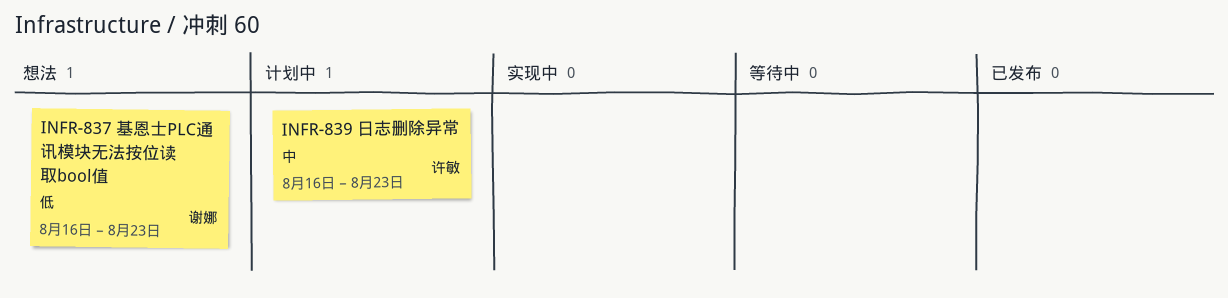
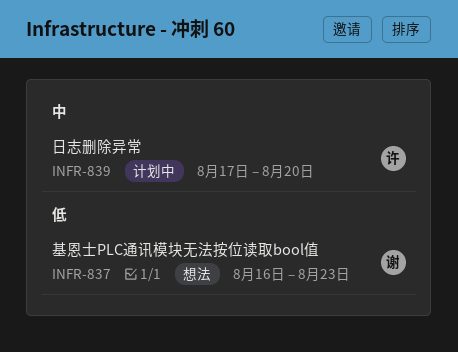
INFR-839, start: Aug 16 -> Aug 17
INFR-839, due: Aug 23 -> Aug 20

